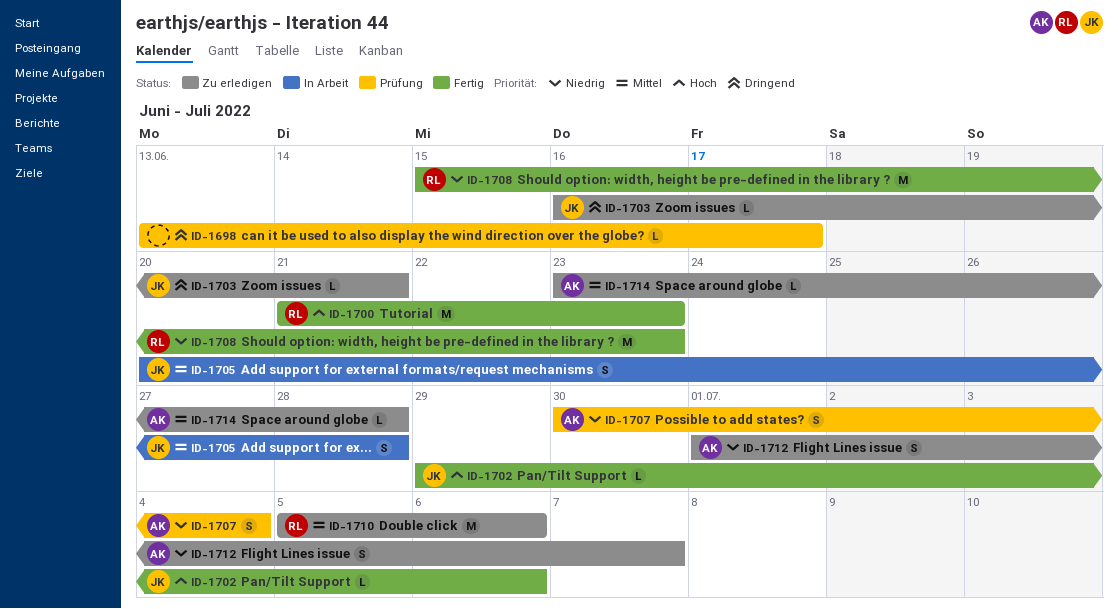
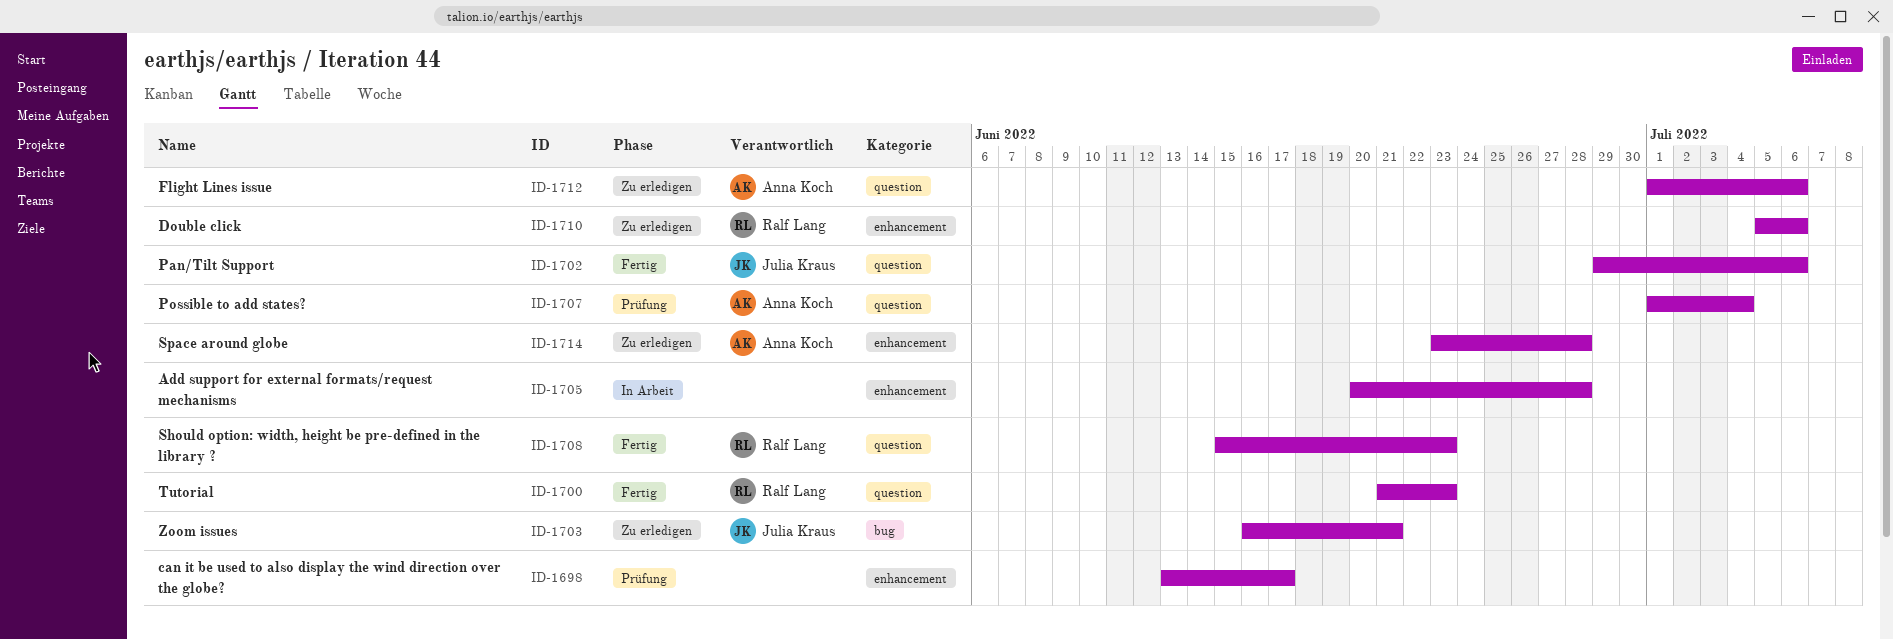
ID-1705, owner: Julia Kraus -> none
ID-1707, start: Jun 30 -> Jul 1
ID-1712, due: Jul 7 -> Jul 6

